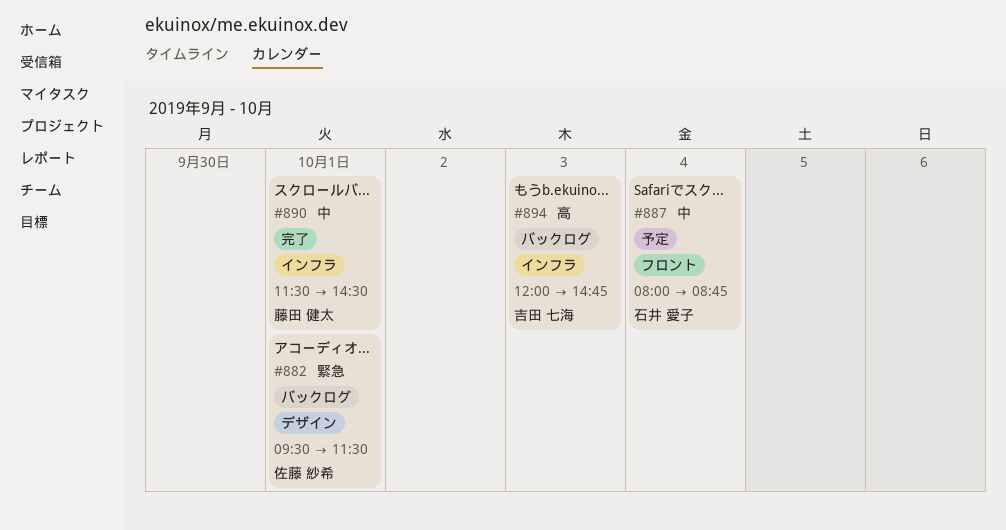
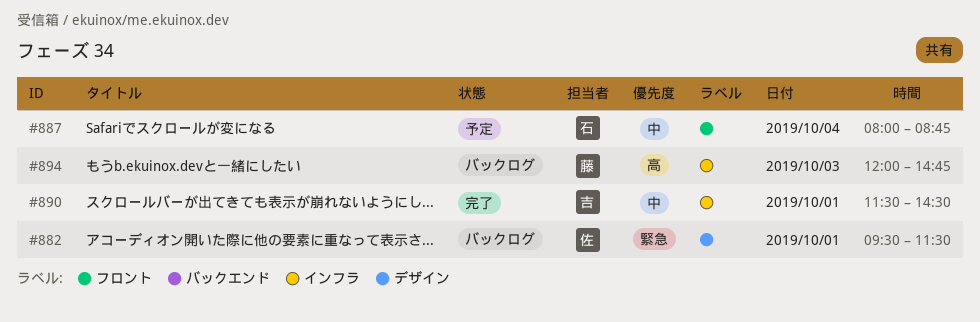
#890, owner: 藤田 健太 -> 吉田 七海
#894, owner: 吉田 七海 -> 藤田 健太

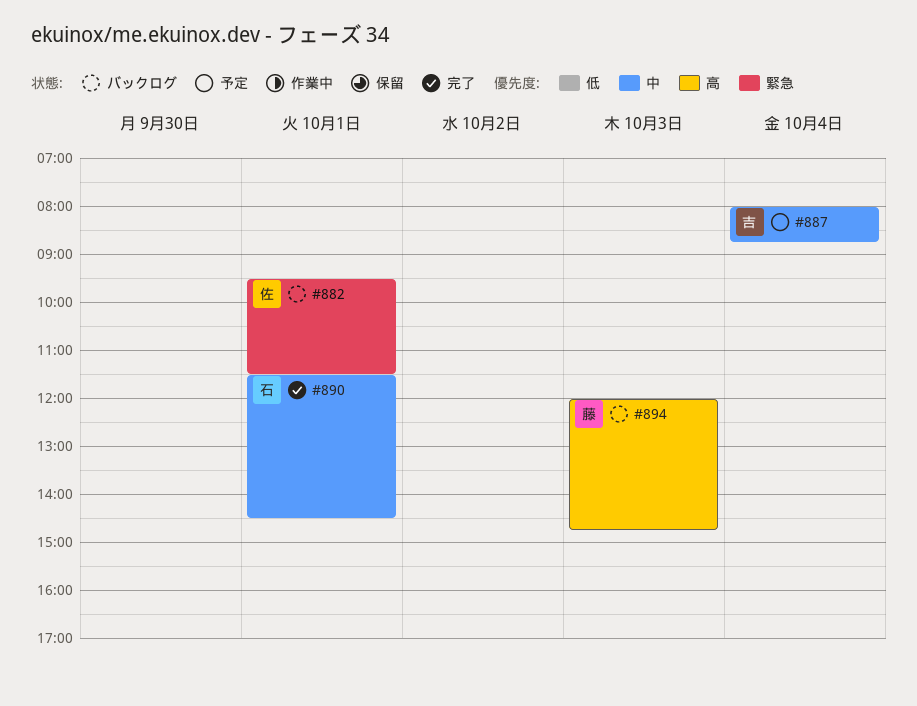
#887, owner: 石 -> 吉
#890, owner: 吉 -> 石

